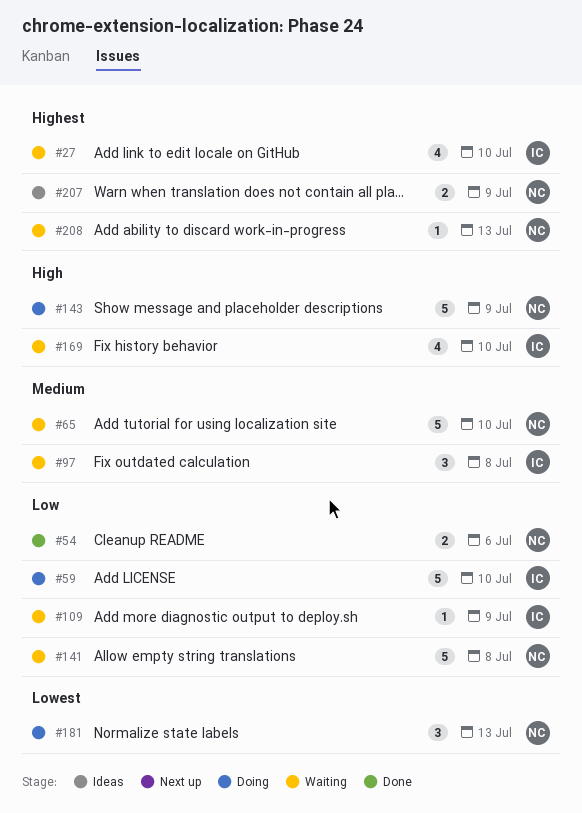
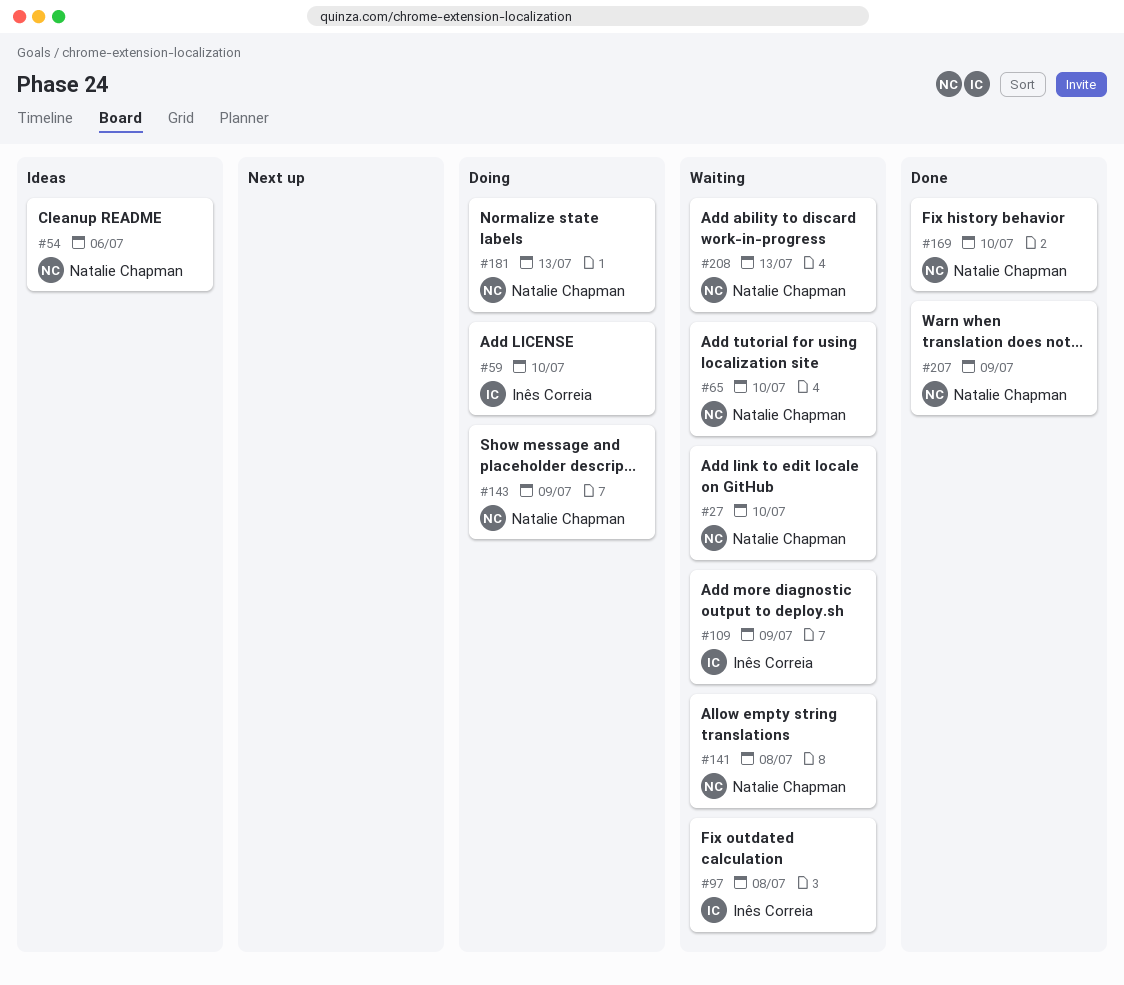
#27, owner: Inês Correia -> Natalie Chapman
#54, status: Done -> Ideas
#169, status: Waiting -> Done
#169, owner: Inês Correia -> Natalie Chapman
#207, status: Ideas -> Done

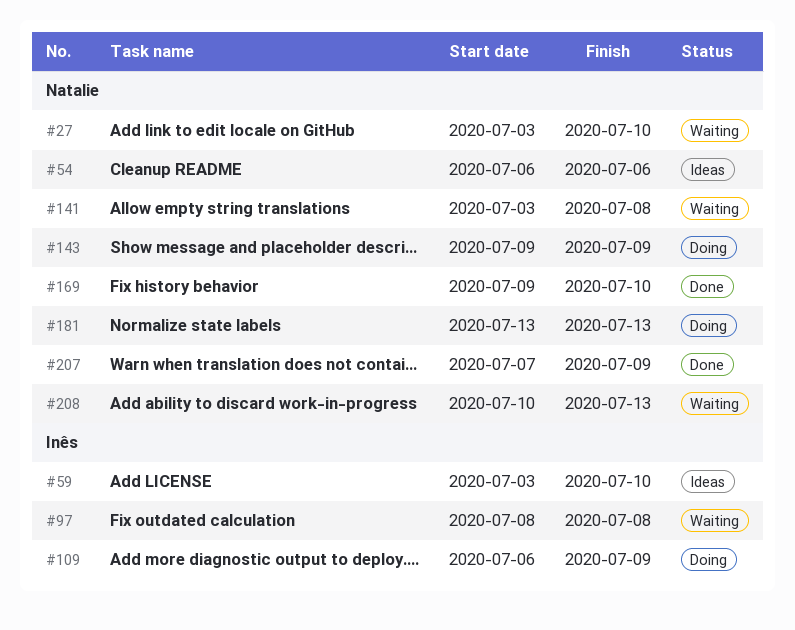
#59, status: Doing -> Ideas
#65: present -> none
#109, status: Waiting -> Doing

